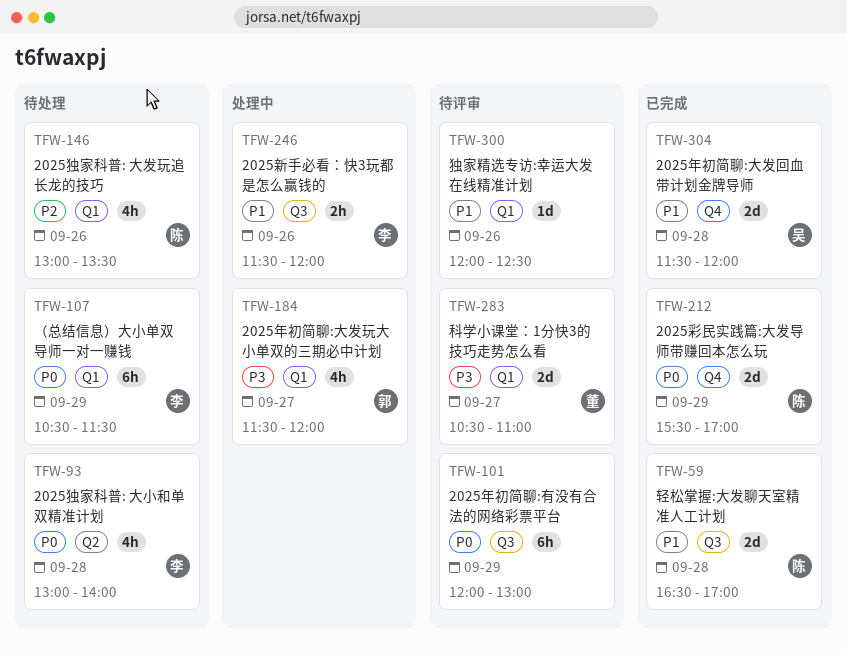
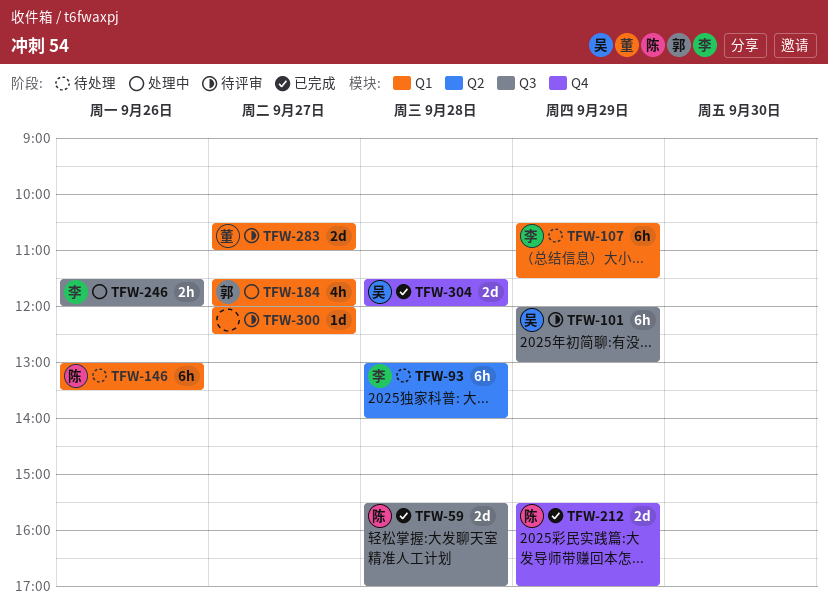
TFW-59, begins: 16:30 -> 15:30
TFW-93, estimate: 4h -> 6h
TFW-101, owner: none -> 吴
TFW-146, estimate: 4h -> 6h
TFW-300, day: Sep 26 -> Sep 27

